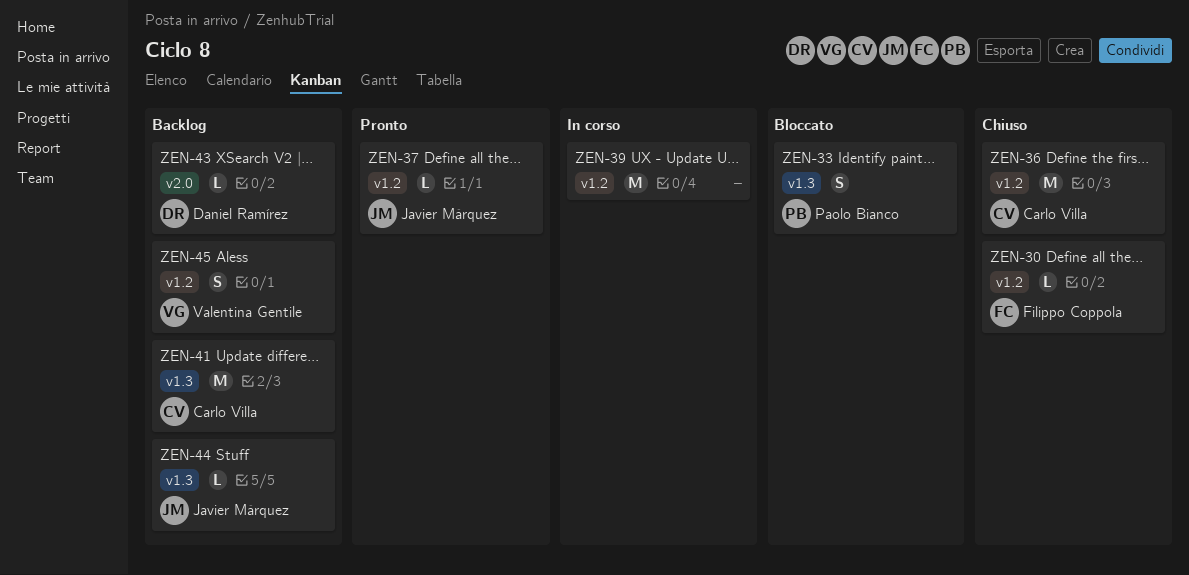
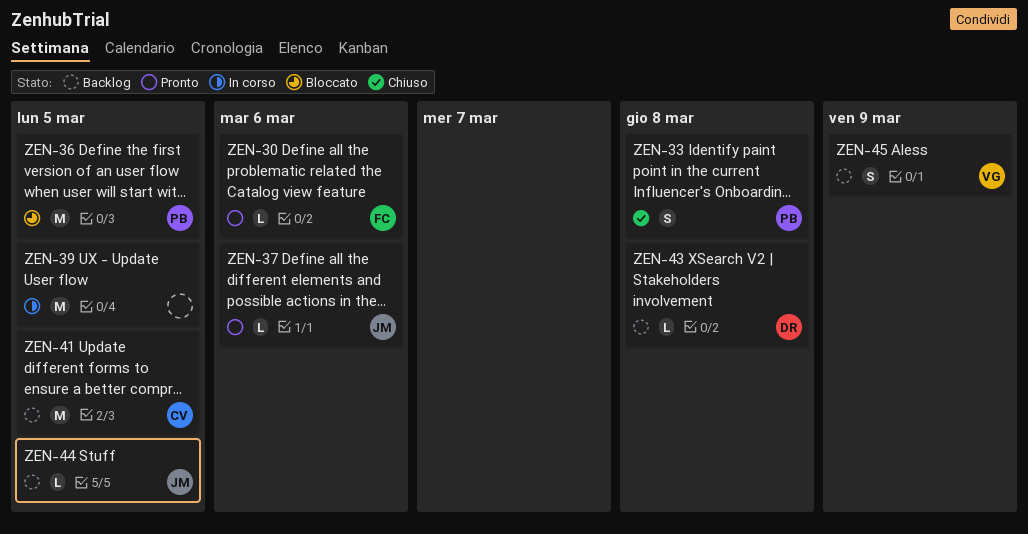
ZEN-30, status: Chiuso -> Pronto
ZEN-33, status: Bloccato -> Chiuso
ZEN-36, status: Chiuso -> Bloccato
ZEN-36, owner: Carlo Villa -> Paolo Bianco

